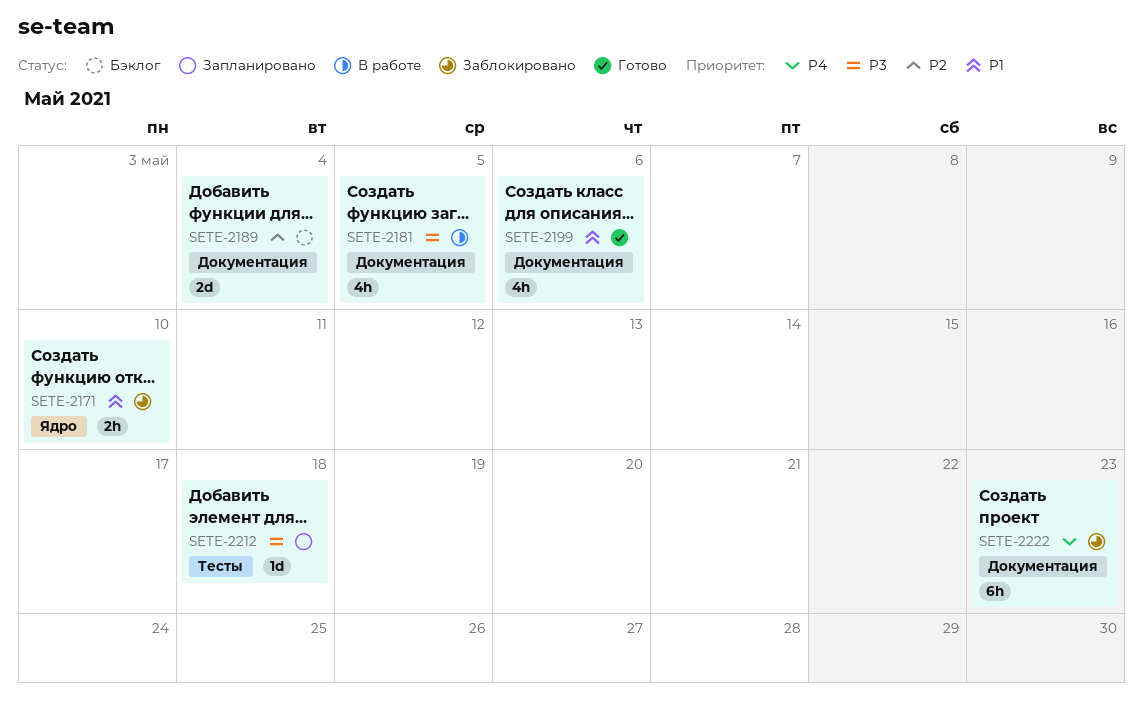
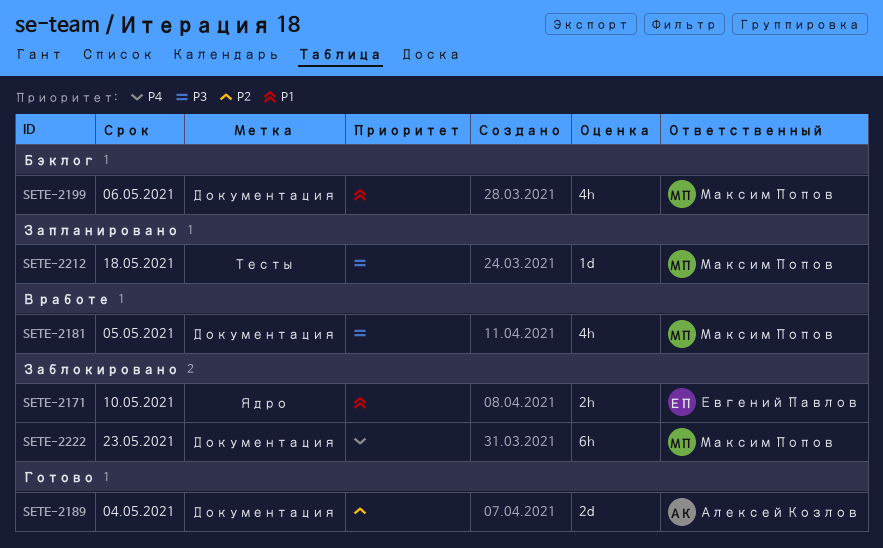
SETE-2189, status: Бэклог -> Готово
SETE-2199, status: Готово -> Бэклог

